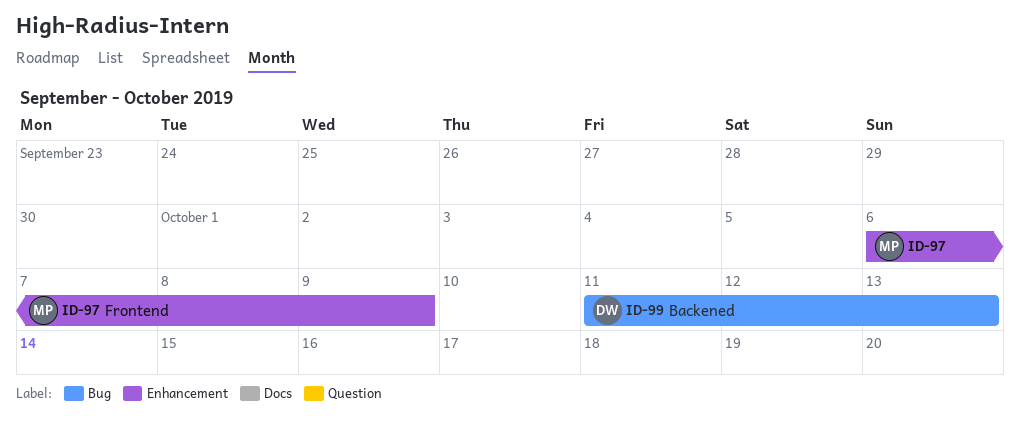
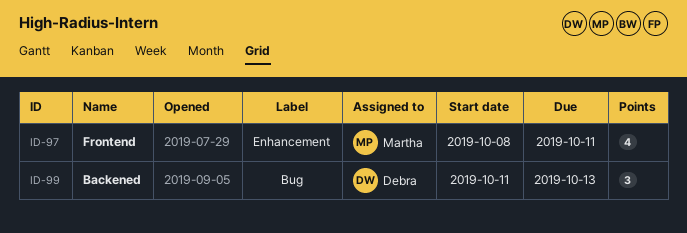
ID-97, start: Oct 6 -> Oct 8
ID-97, due: Oct 9 -> Oct 11

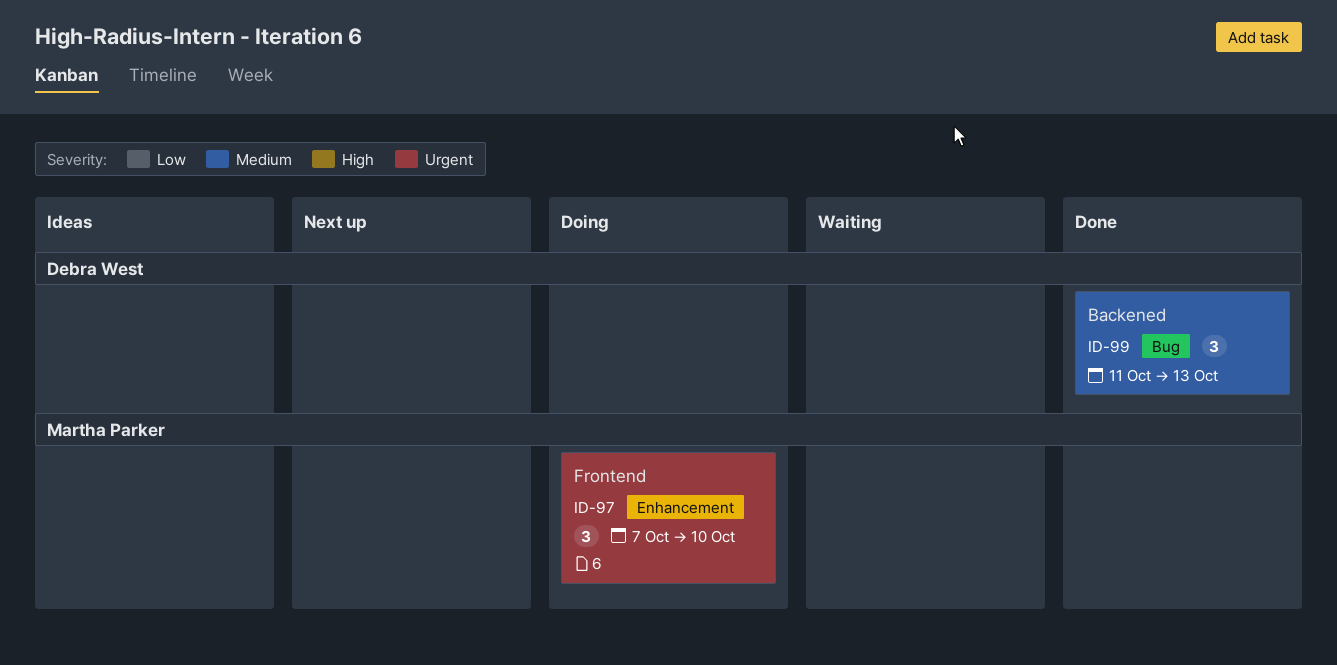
ID-97, estimate: 4 -> 3
ID-97, start: Oct 8 -> Oct 7
ID-97, due: Oct 11 -> Oct 10

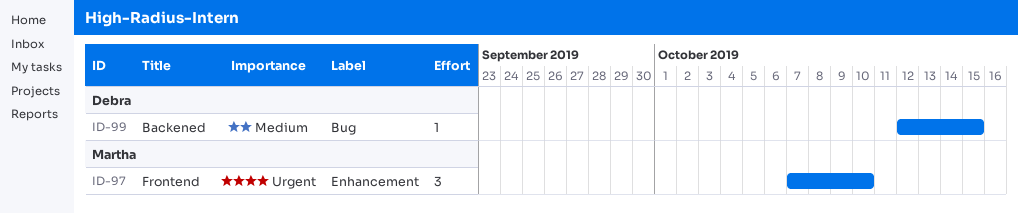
ID-99, estimate: 3 -> 1
ID-99, start: Oct 11 -> Oct 12
ID-99, due: Oct 13 -> Oct 15

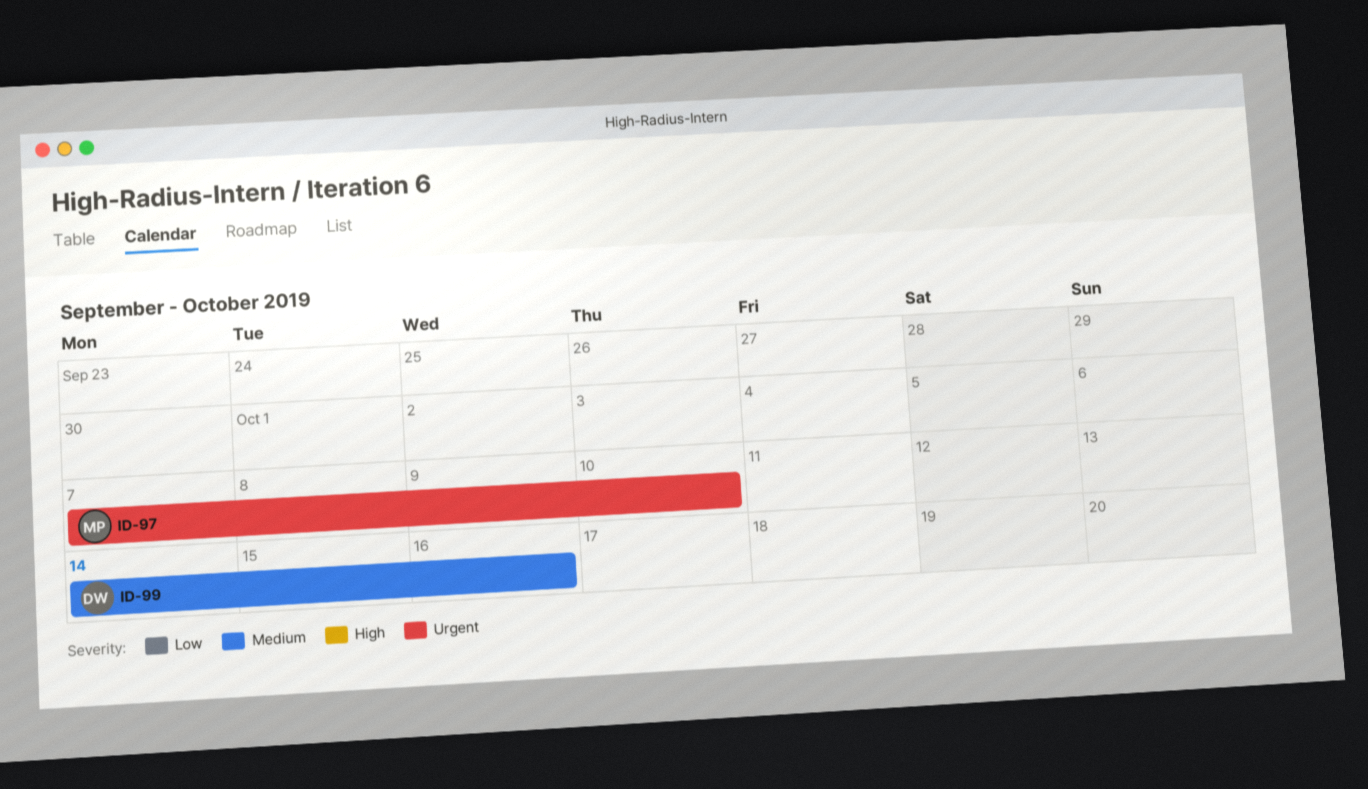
ID-99, start: Oct 12 -> Oct 14
ID-99, due: Oct 15 -> Oct 16

